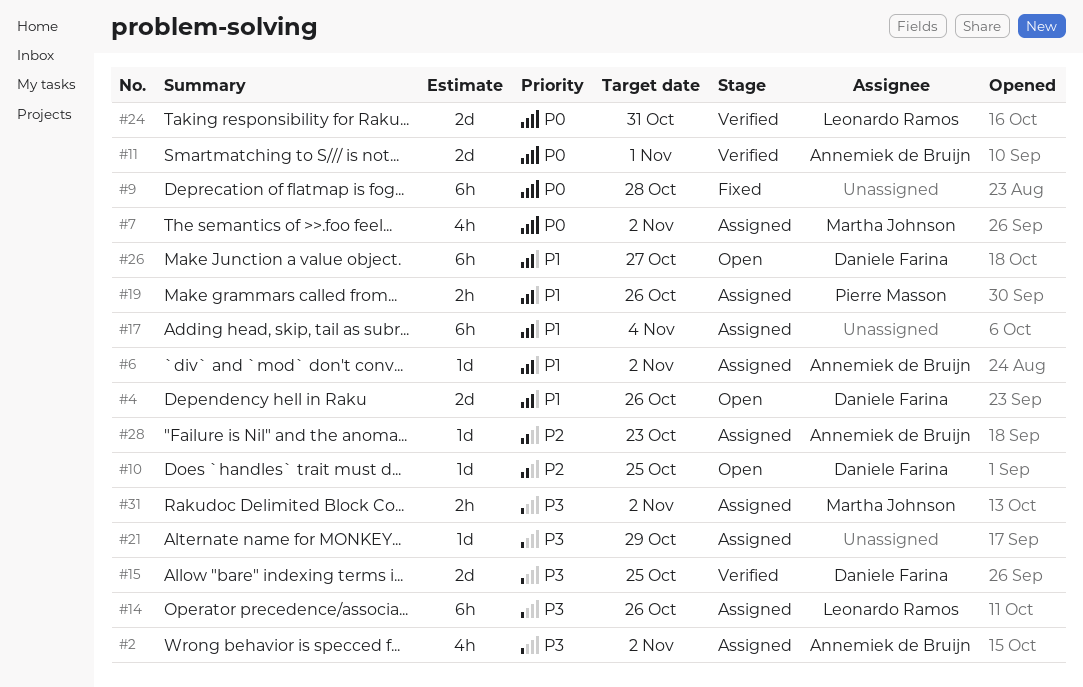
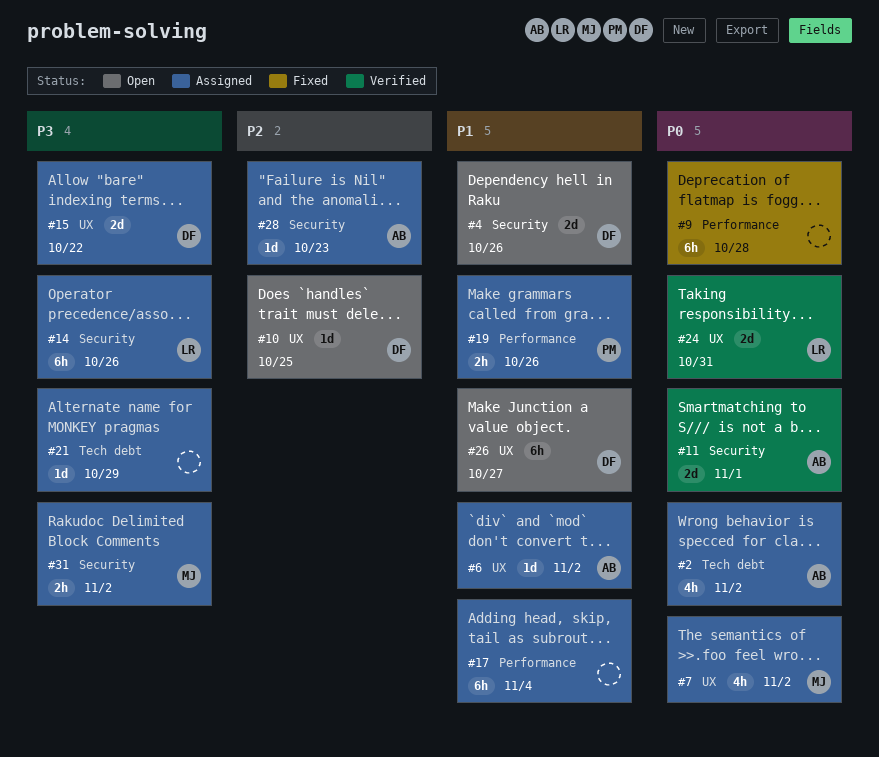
#2, priority: P3 -> P0
#15, status: Verified -> Assigned
#15, due: Oct 25 -> Oct 22

